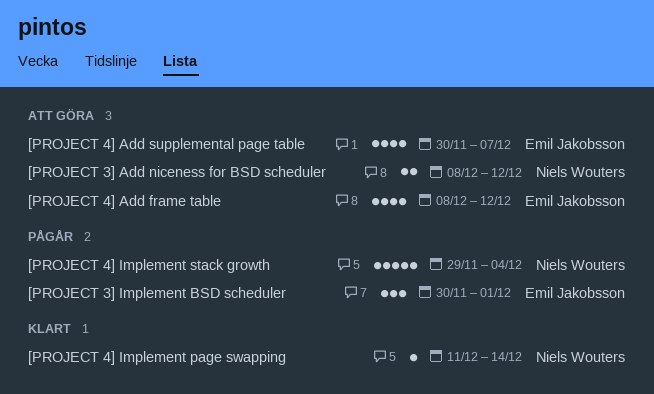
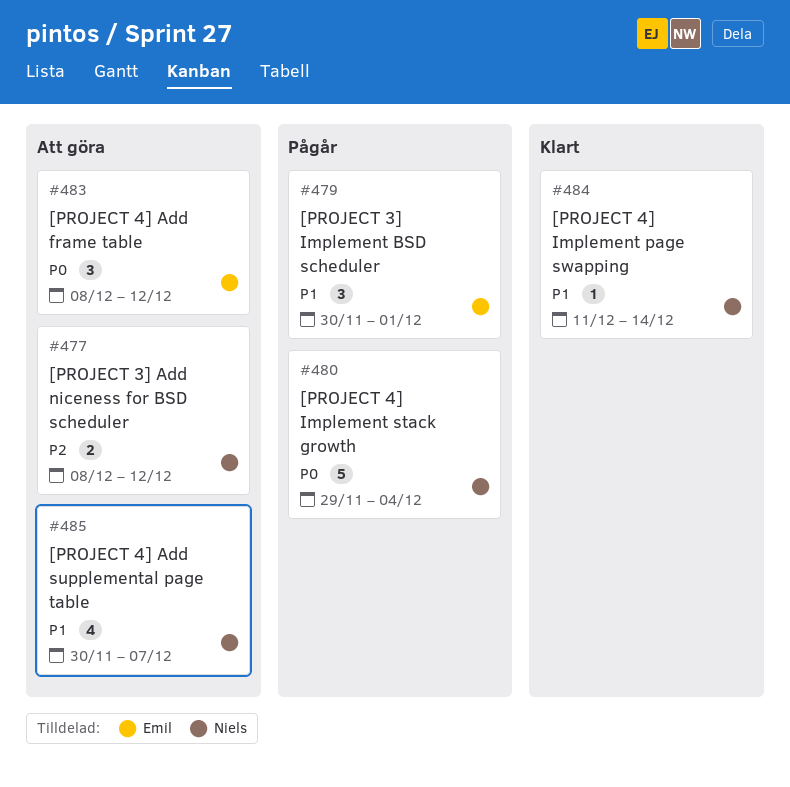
[PROJECT 4] Add frame table, estimate: 4 -> 3
[PROJECT 4] Add supplemental page table, owner: Emil Jakobsson -> Niels Wouters

